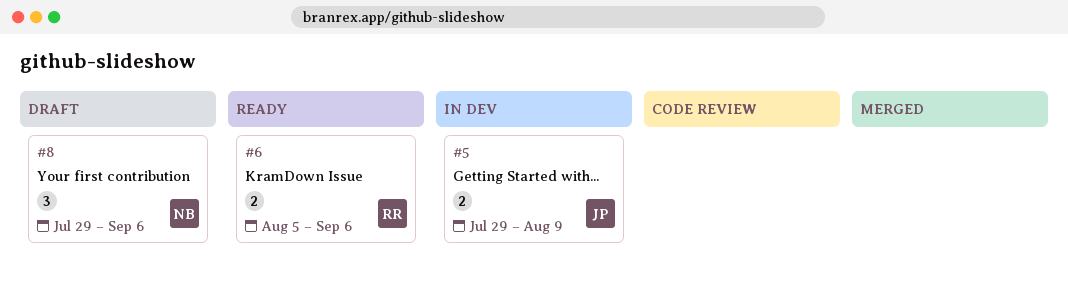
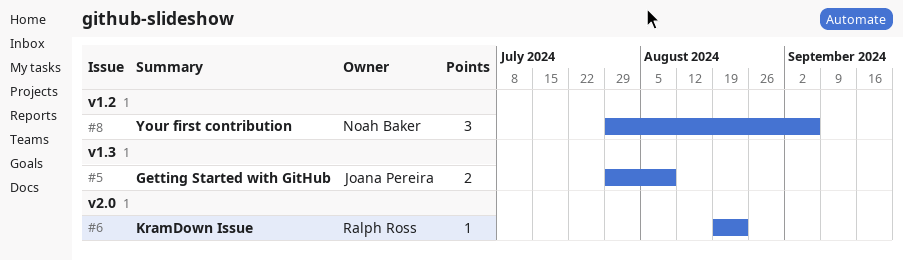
#6, estimate: 2 -> 1
#6, start: Aug 5 -> Aug 19
#6, due: Sep 6 -> Aug 23

